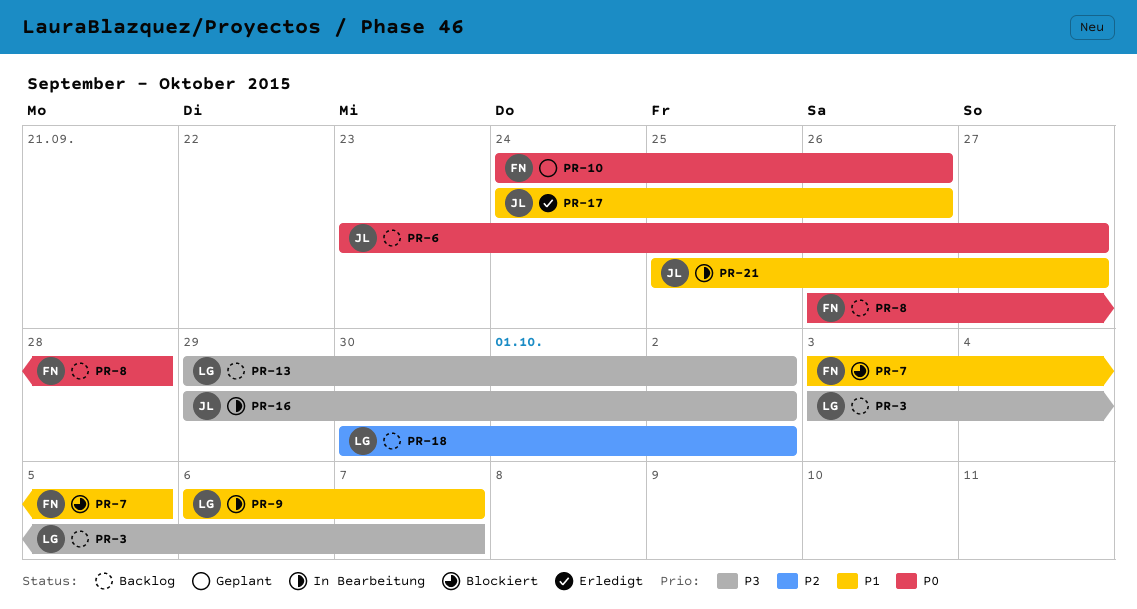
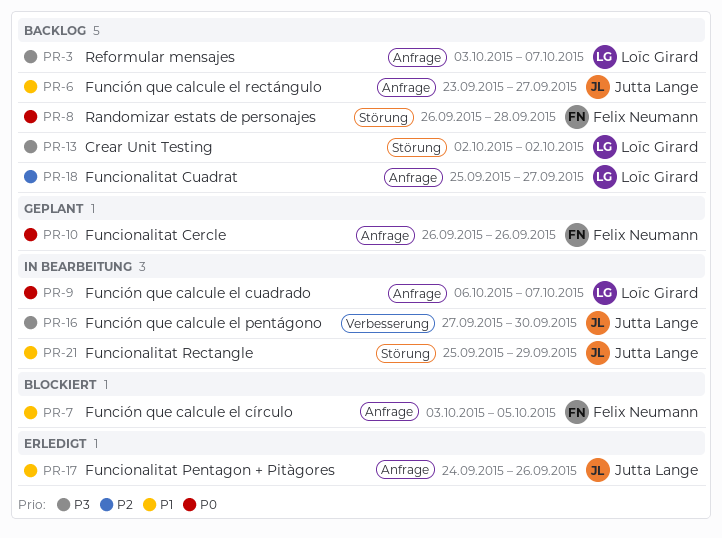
PR-6, priority: P0 -> P1
PR-9, priority: P1 -> P0
PR-10, start: Sep 24 -> Sep 26
PR-13, start: Sep 29 -> Oct 2
PR-16, start: Sep 29 -> Sep 27
PR-16, due: Oct 2 -> Sep 30
PR-18, start: Sep 30 -> Sep 25
PR-18, due: Oct 2 -> Sep 27
PR-21, due: Sep 27 -> Sep 29

